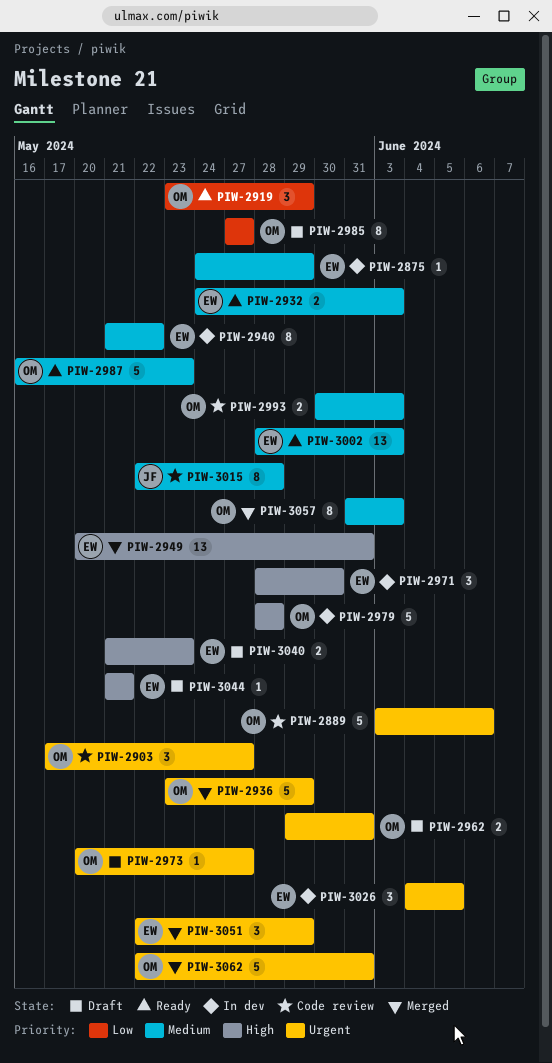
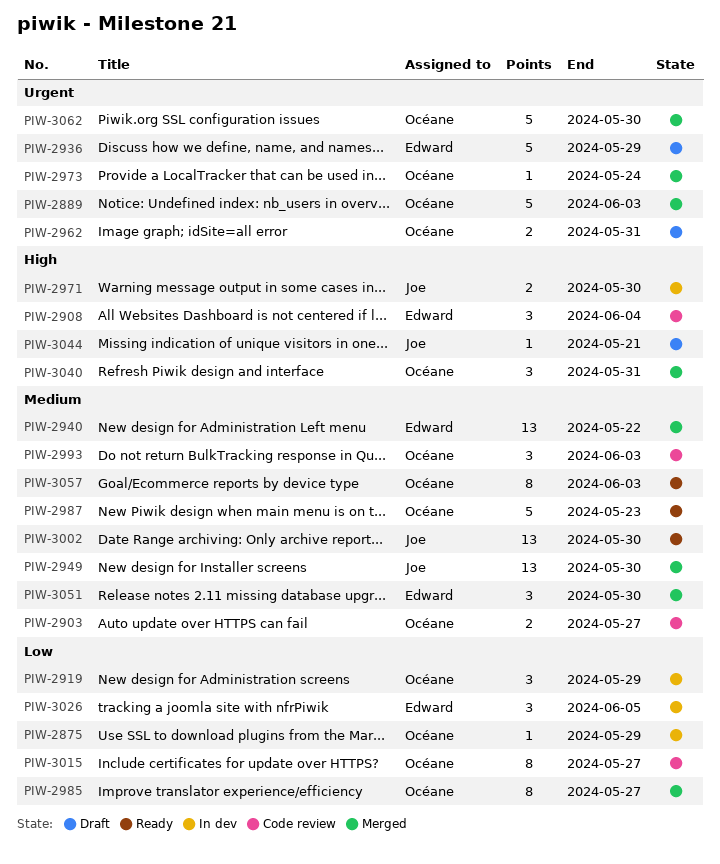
PIW-2875, owner: Edward -> Océane
PIW-2875, priority: Medium -> Low
PIW-2889, status: Code review -> Merged
PIW-2889, due: Jun 6 -> Jun 3
PIW-2903, priority: Urgent -> Medium
PIW-2903, estimate: 3 -> 2
PIW-2908: none -> present
PIW-2919, status: Ready -> In dev
PIW-2932: present -> none
PIW-2936, status: Merged -> Draft
PIW-2936, owner: Océane -> Edward
PIW-2940, status: In dev -> Merged
PIW-2940, estimate: 8 -> 13
PIW-2949, owner: Edward -> Joe
PIW-2949, priority: High -> Medium
PIW-2949, due: May 31 -> May 30
PIW-2971, owner: Edward -> Joe
PIW-2971, estimate: 3 -> 2
PIW-2973, status: Draft -> Merged
PIW-2973, due: May 27 -> May 24
PIW-2979: present -> none
PIW-2985, status: Draft -> Merged
PIW-2993, estimate: 2 -> 3
PIW-3002, owner: Edward -> Joe
PIW-3002, due: Jun 3 -> May 30
PIW-3015, owner: Joe -> Océane
PIW-3015, priority: Medium -> Low
PIW-3015, due: May 28 -> May 27
PIW-3026, priority: Urgent -> Low
PIW-3040, status: Draft -> Merged
PIW-3040, owner: Edward -> Océane
PIW-3040, estimate: 2 -> 3
PIW-3040, due: May 23 -> May 31
PIW-3044, owner: Edward -> Joe
PIW-3051, priority: Urgent -> Medium
PIW-3051, due: May 29 -> May 30
PIW-3057, status: Merged -> Ready
PIW-3062, due: May 31 -> May 30

